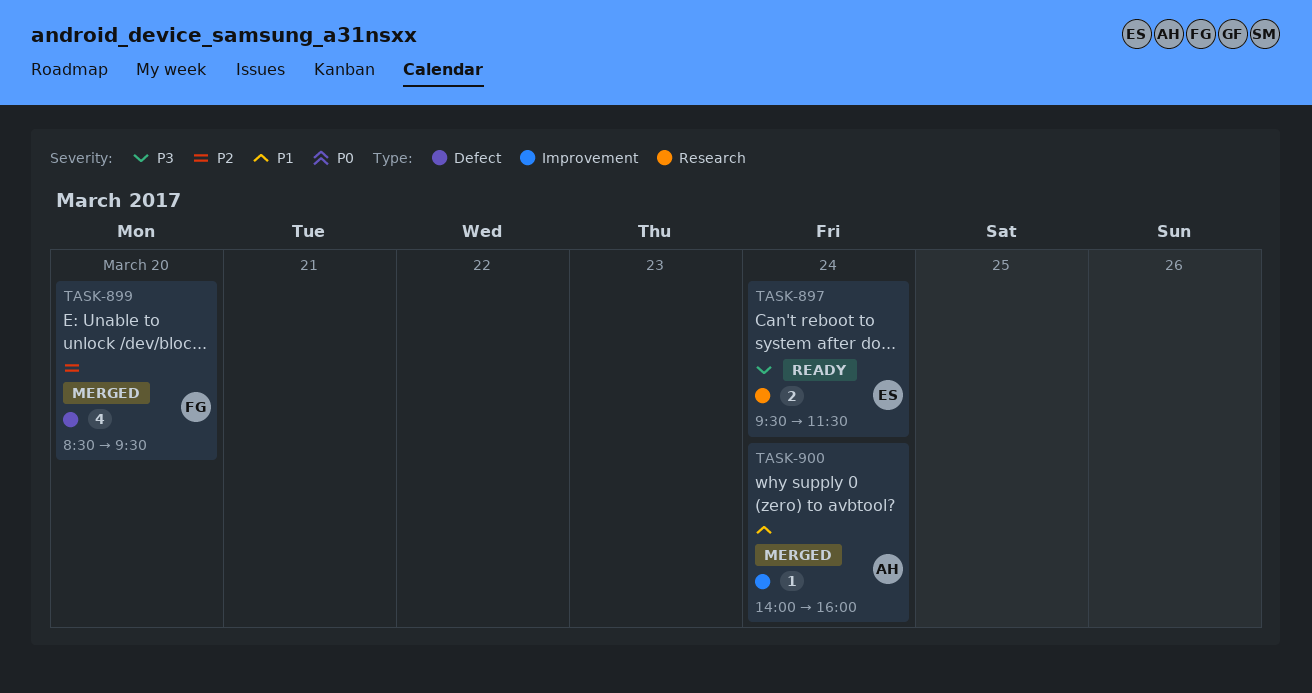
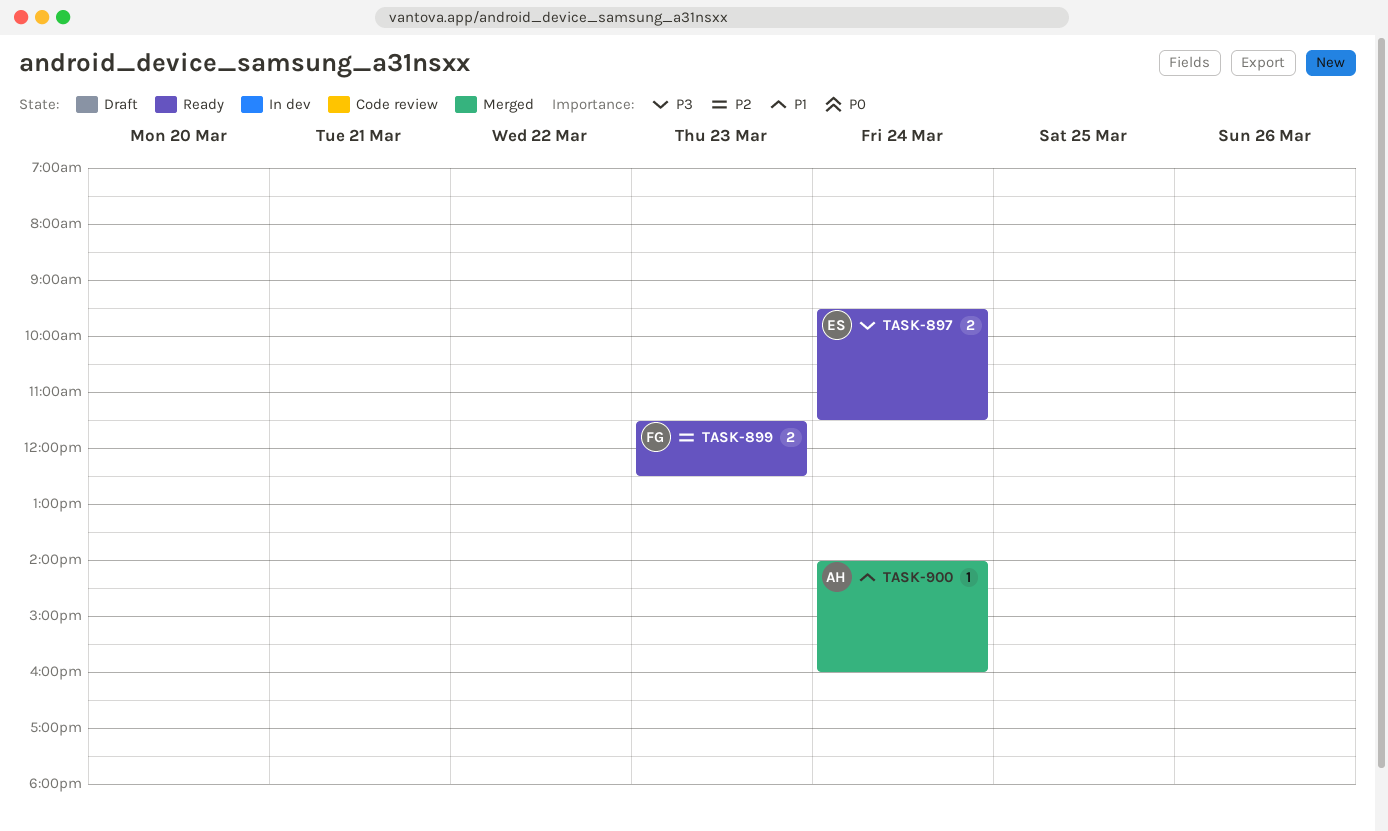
TASK-899, status: Merged -> Ready
TASK-899, estimate: 4 -> 2
TASK-899, day: Mar 20 -> Mar 23
TASK-899, begins: 08:30 -> 11:30
TASK-899, ends: 09:30 -> 12:30

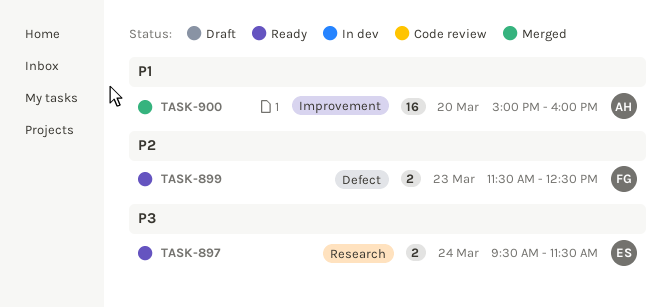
TASK-900, estimate: 1 -> 16
TASK-900, day: Mar 24 -> Mar 20
TASK-900, begins: 14:00 -> 15:00

